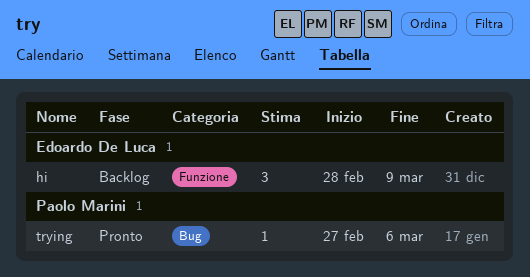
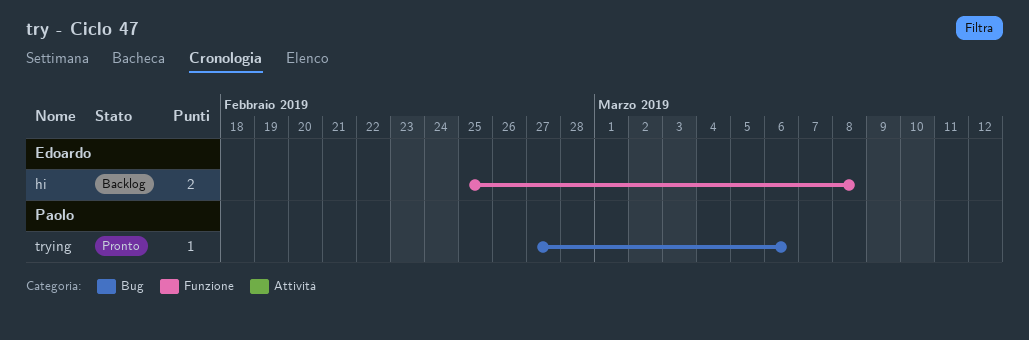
hi, estimate: 3 -> 2
hi, start: Feb 28 -> Feb 25
hi, due: Mar 9 -> Mar 8

